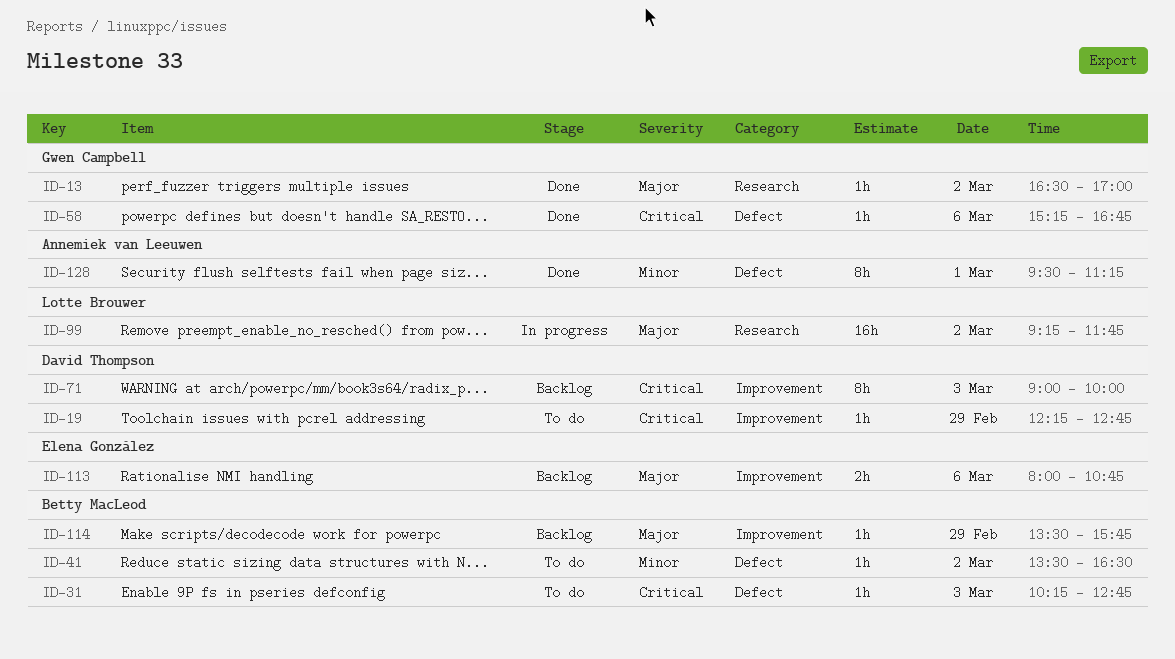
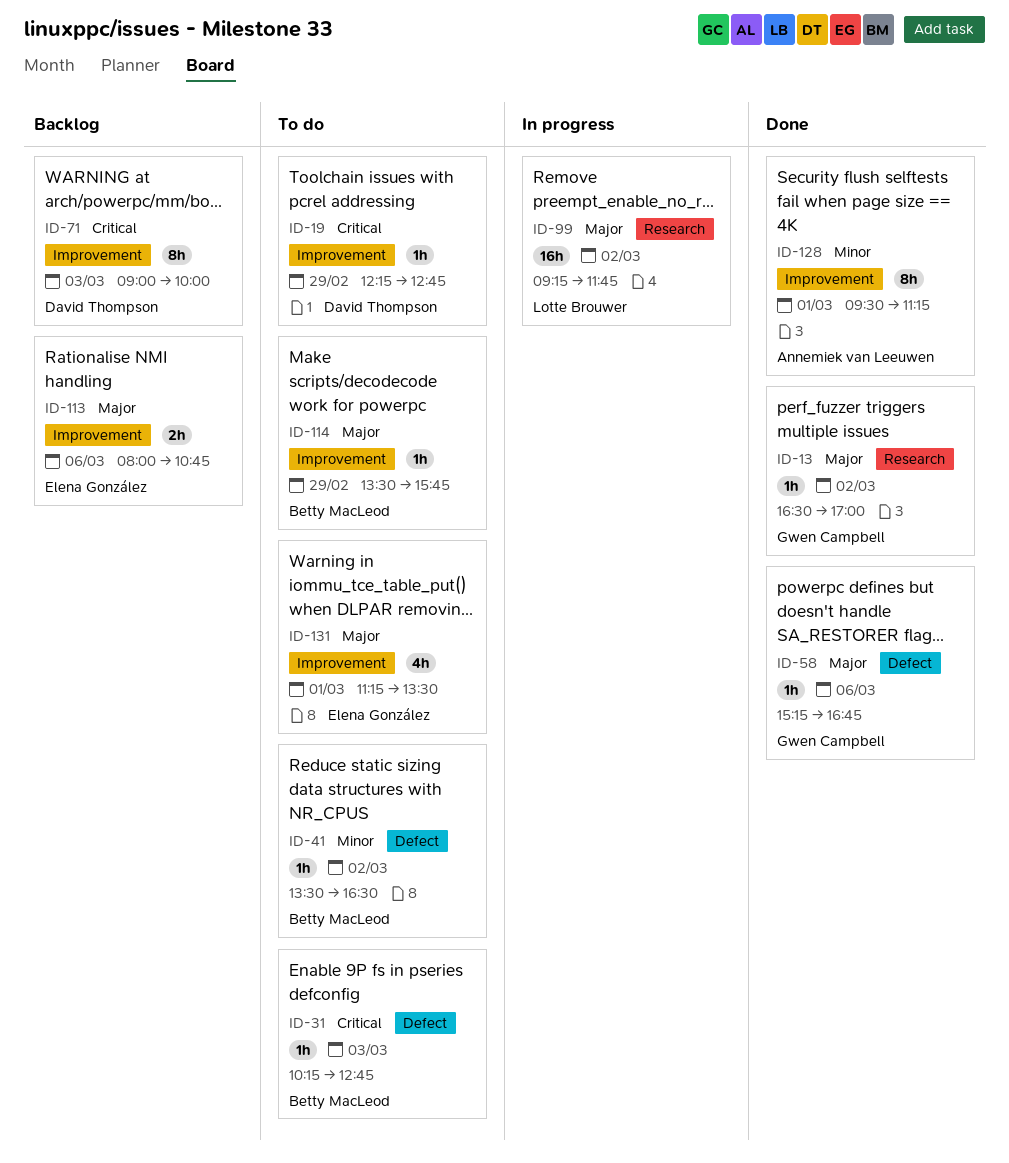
ID-58, priority: Critical -> Major
ID-114, status: Backlog -> To do
ID-128, label: Defect -> Improvement
ID-131: none -> present

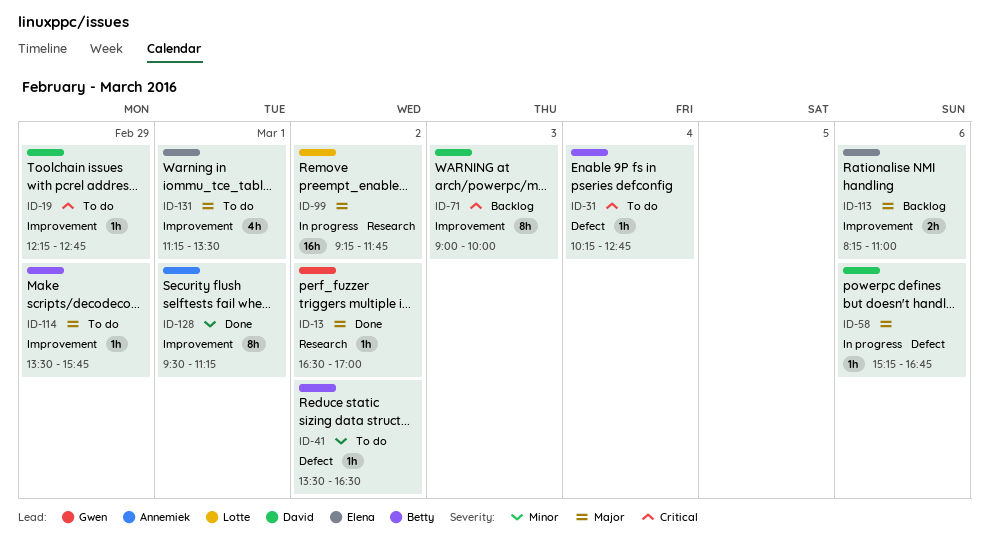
ID-31, day: Mar 3 -> Mar 4
ID-58, status: Done -> In progress
ID-58, owner: Gwen Campbell -> David Thompson
ID-113, begins: 08:00 -> 08:15
ID-113, ends: 10:45 -> 11:00

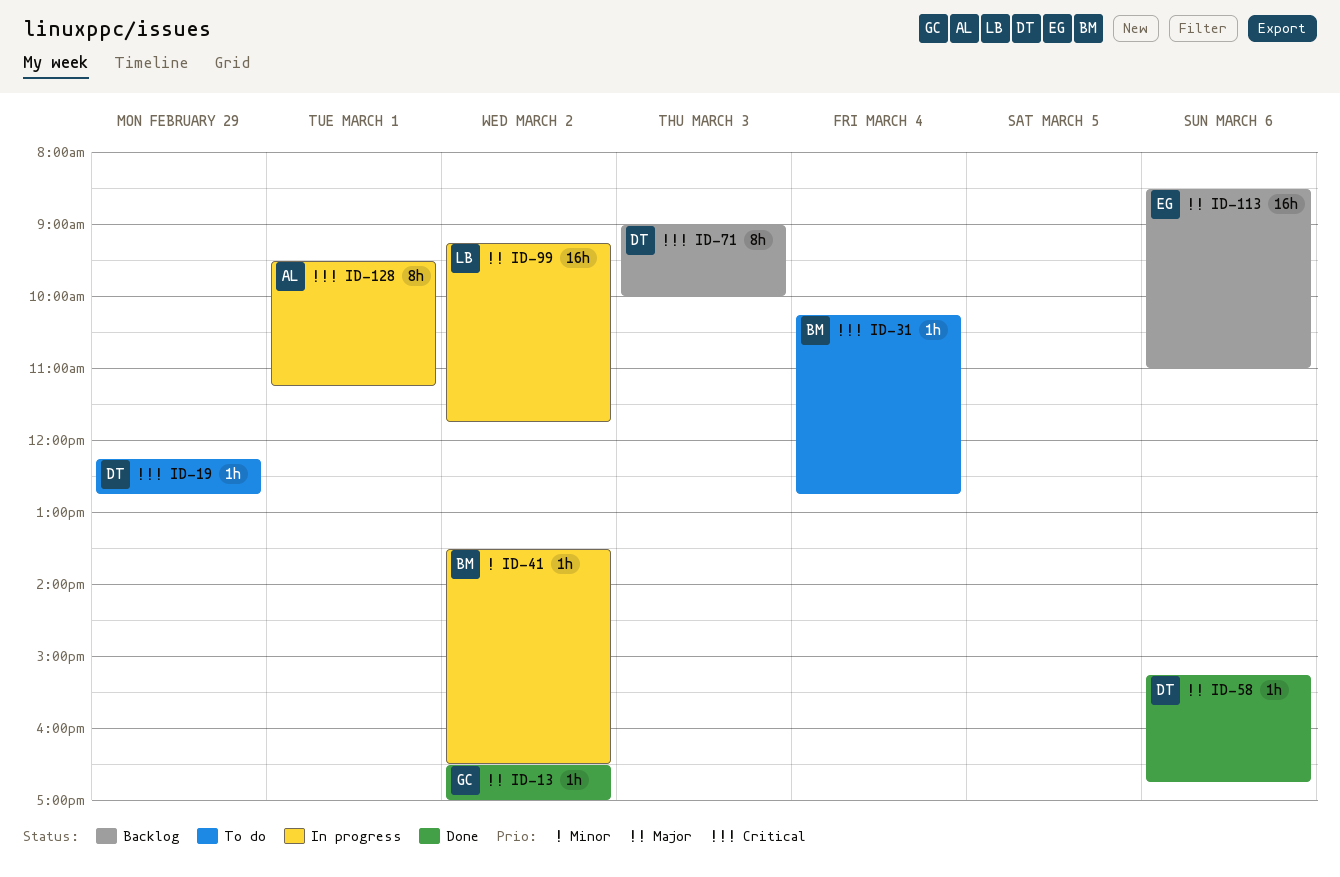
ID-41, status: To do -> In progress
ID-58, status: In progress -> Done
ID-113, estimate: 2h -> 16h
ID-113, begins: 08:15 -> 08:30
ID-114: present -> none
ID-128, status: Done -> In progress
ID-128, priority: Minor -> Critical
ID-131: present -> none

